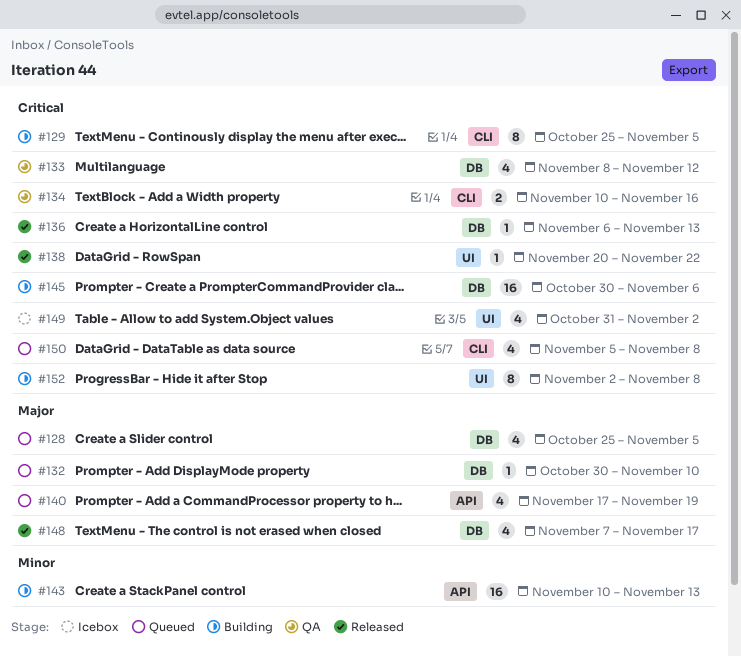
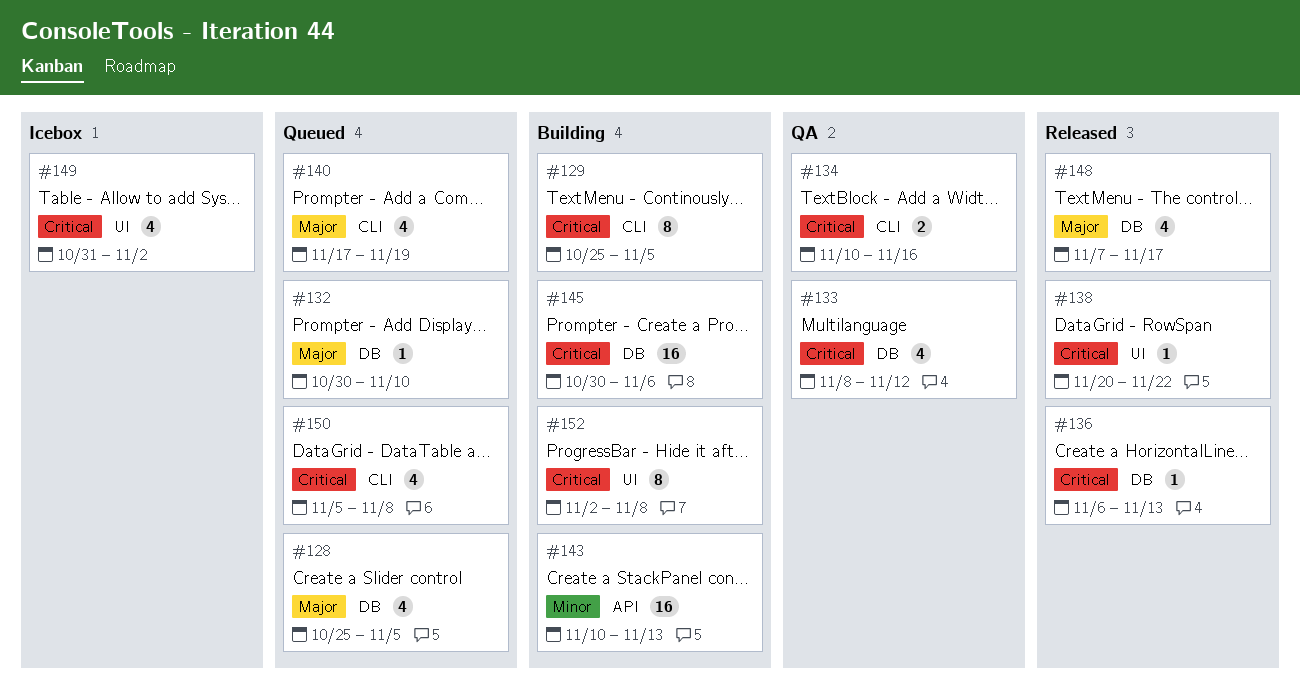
#140, label: API -> CLI

